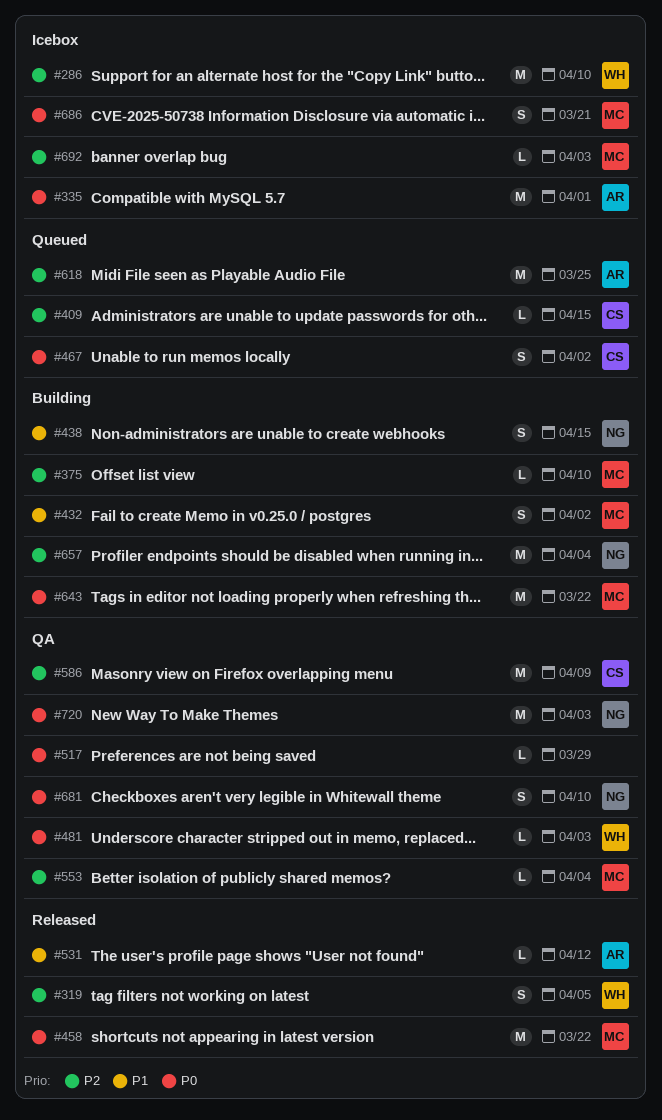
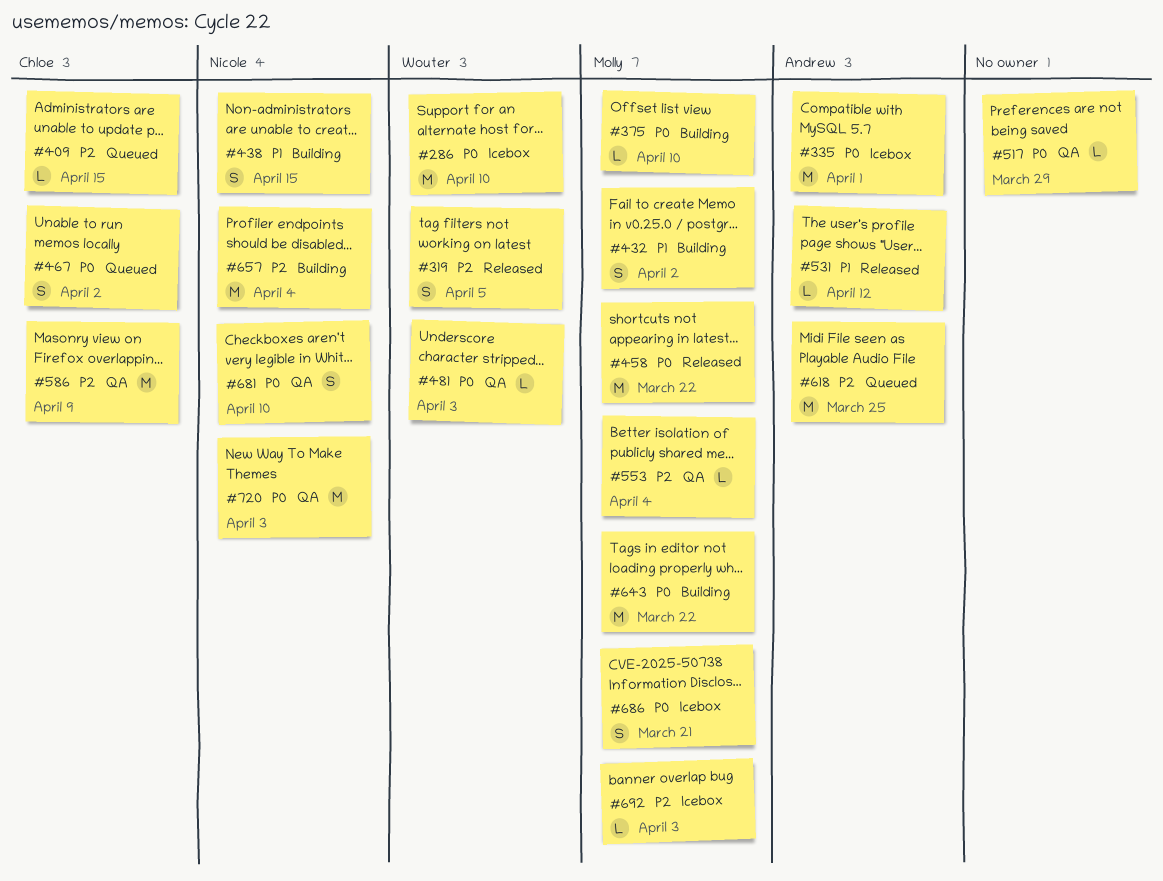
#286, priority: P2 -> P0
#375, priority: P2 -> P0

